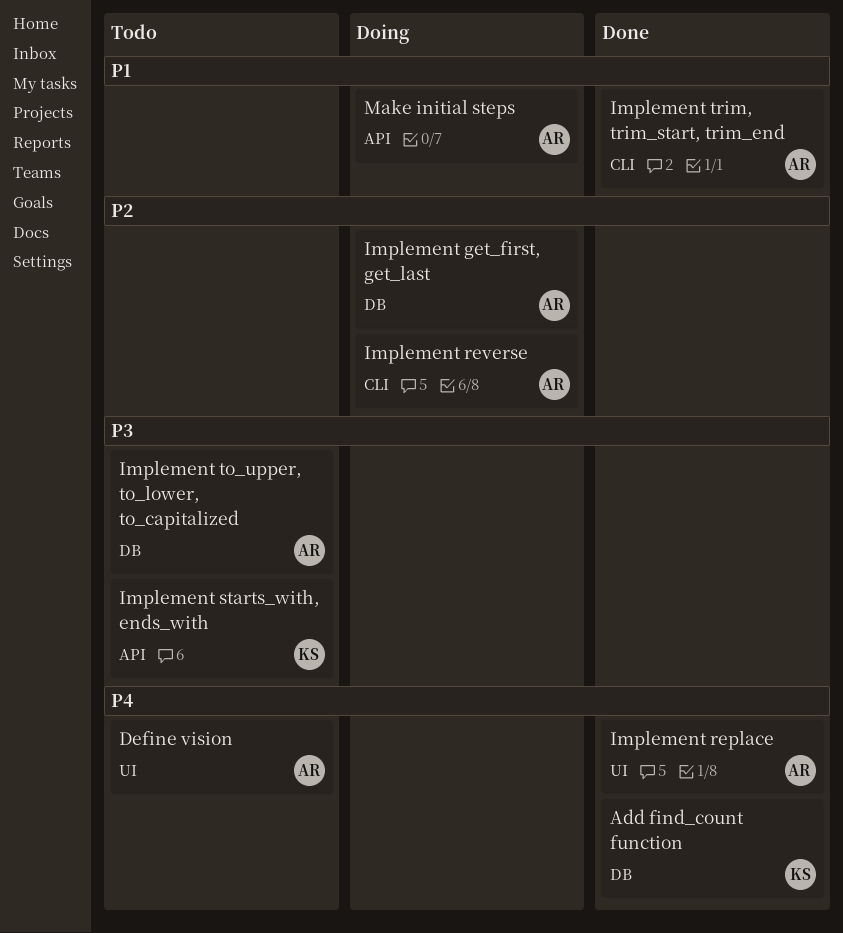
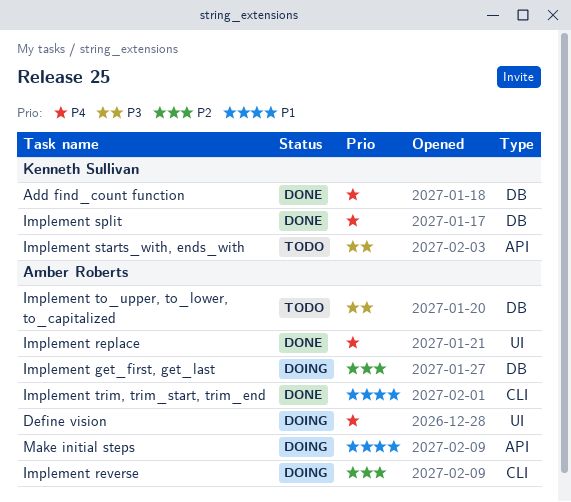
Define vision, status: Todo -> Doing
Implement split: none -> present

